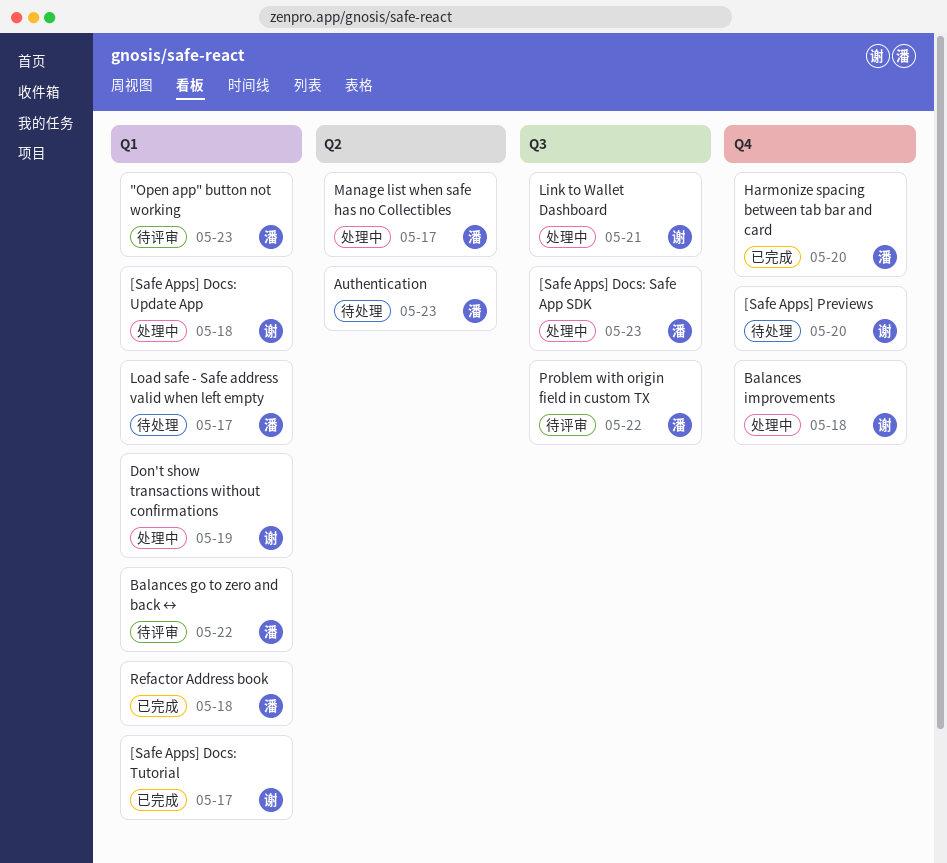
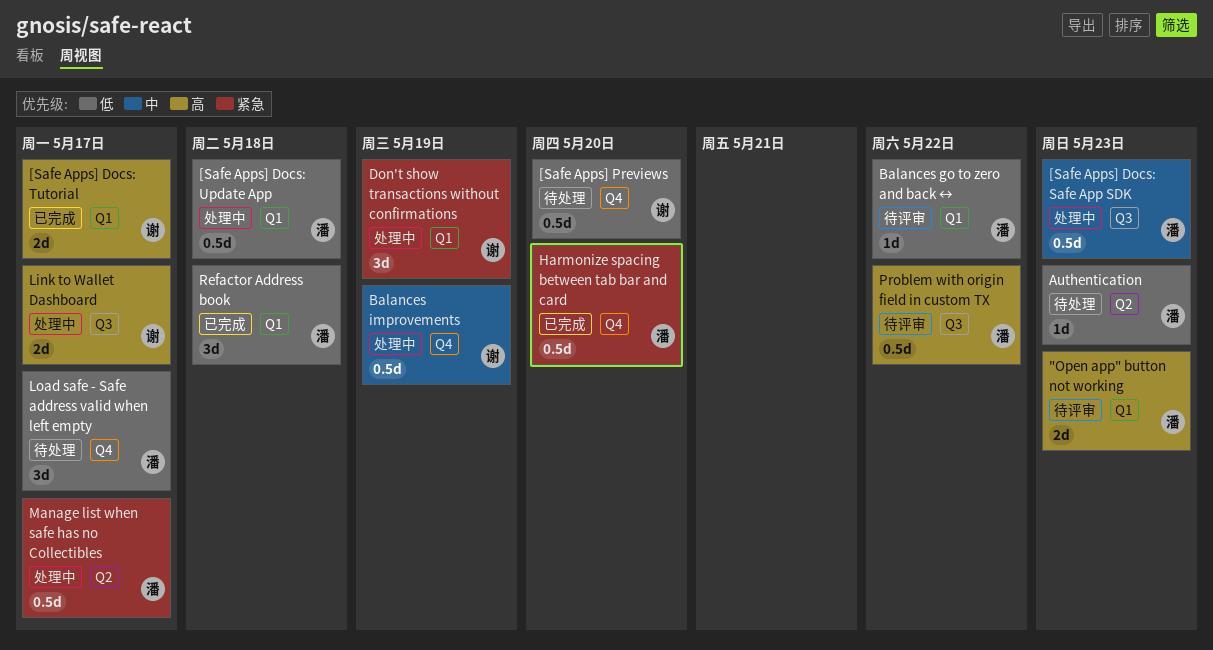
[Safe Apps] Docs: Update App, owner: 谢 -> 潘
Balances improvements, due: May 18 -> May 19
Link to Wallet Dashboard, due: May 21 -> May 17
Load safe - Safe address valid when left empty, label: Q1 -> Q4

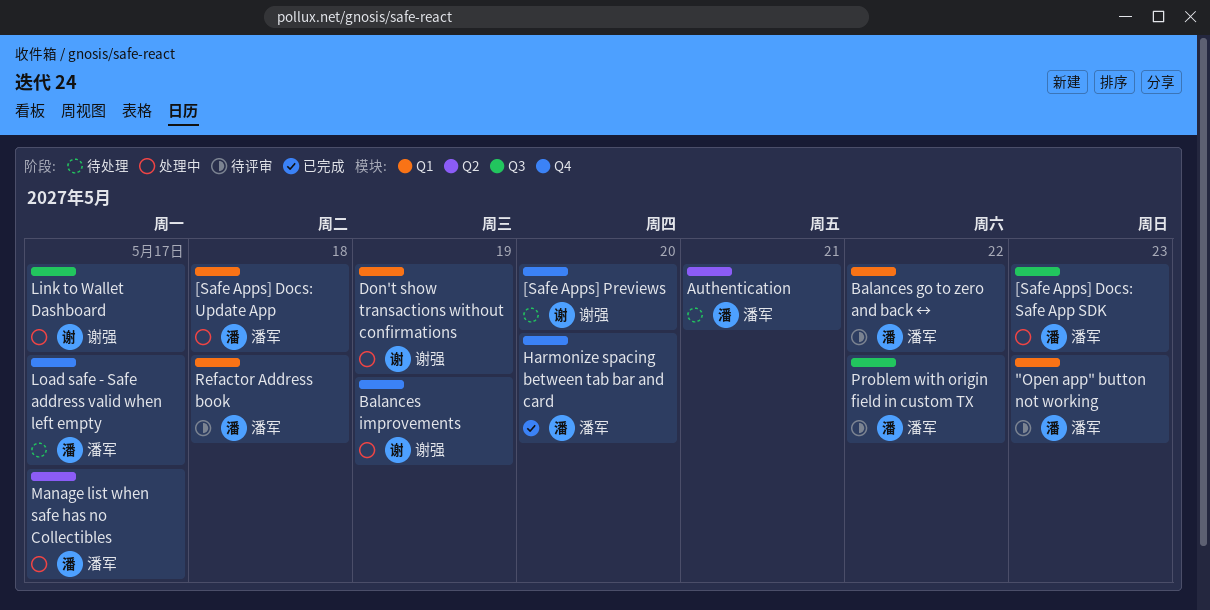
[Safe Apps] Docs: Tutorial: present -> none
Authentication, due: May 23 -> May 21
Refactor Address book, status: 已完成 -> 待评审

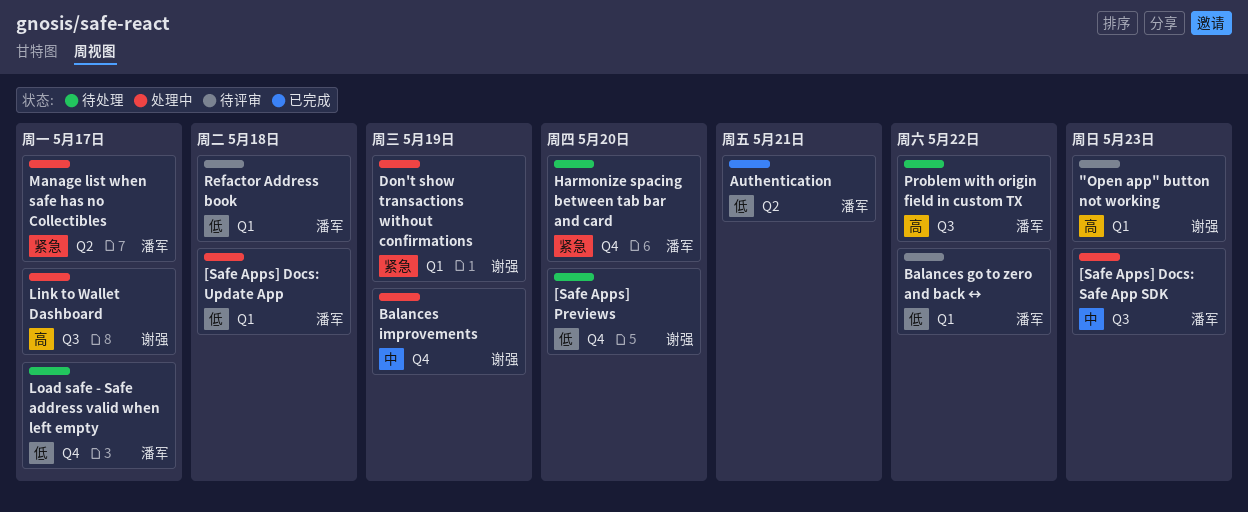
"Open app" button not working, owner: 潘军 -> 谢强
Authentication, status: 待处理 -> 已完成
Harmonize spacing between tab bar and card, status: 已完成 -> 待处理
Problem with origin field in custom TX, status: 待评审 -> 待处理

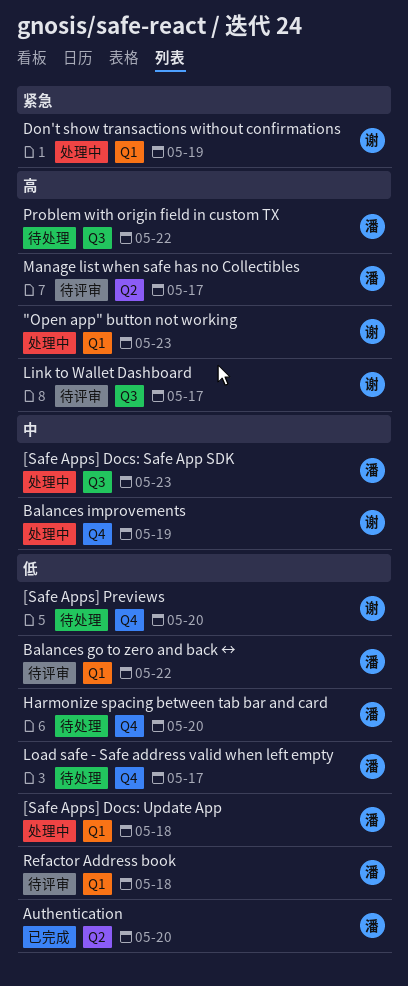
"Open app" button not working, status: 待评审 -> 处理中
Authentication, due: May 21 -> May 20
Harmonize spacing between tab bar and card, priority: 紧急 -> 低
Link to Wallet Dashboard, status: 处理中 -> 待评审
Manage list when safe has no Collectibles, status: 处理中 -> 待评审
Manage list when safe has no Collectibles, priority: 紧急 -> 高

